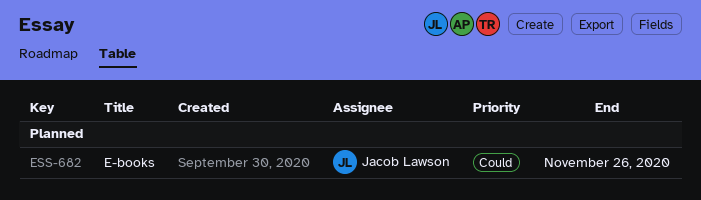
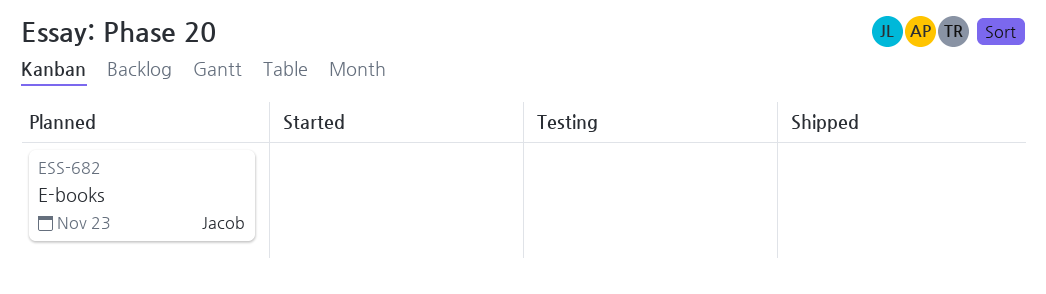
ESS-682, due: Nov 26 -> Nov 23

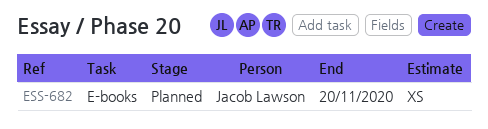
ESS-682, due: Nov 23 -> Nov 20

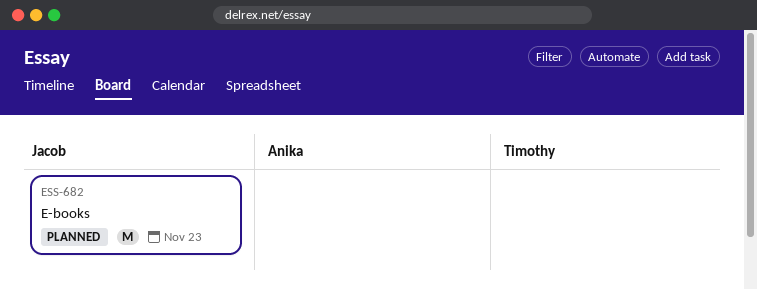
ESS-682, estimate: XS -> M
ESS-682, due: Nov 20 -> Nov 23

